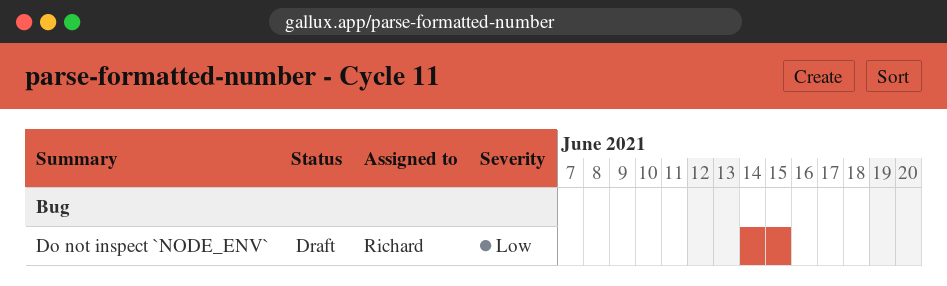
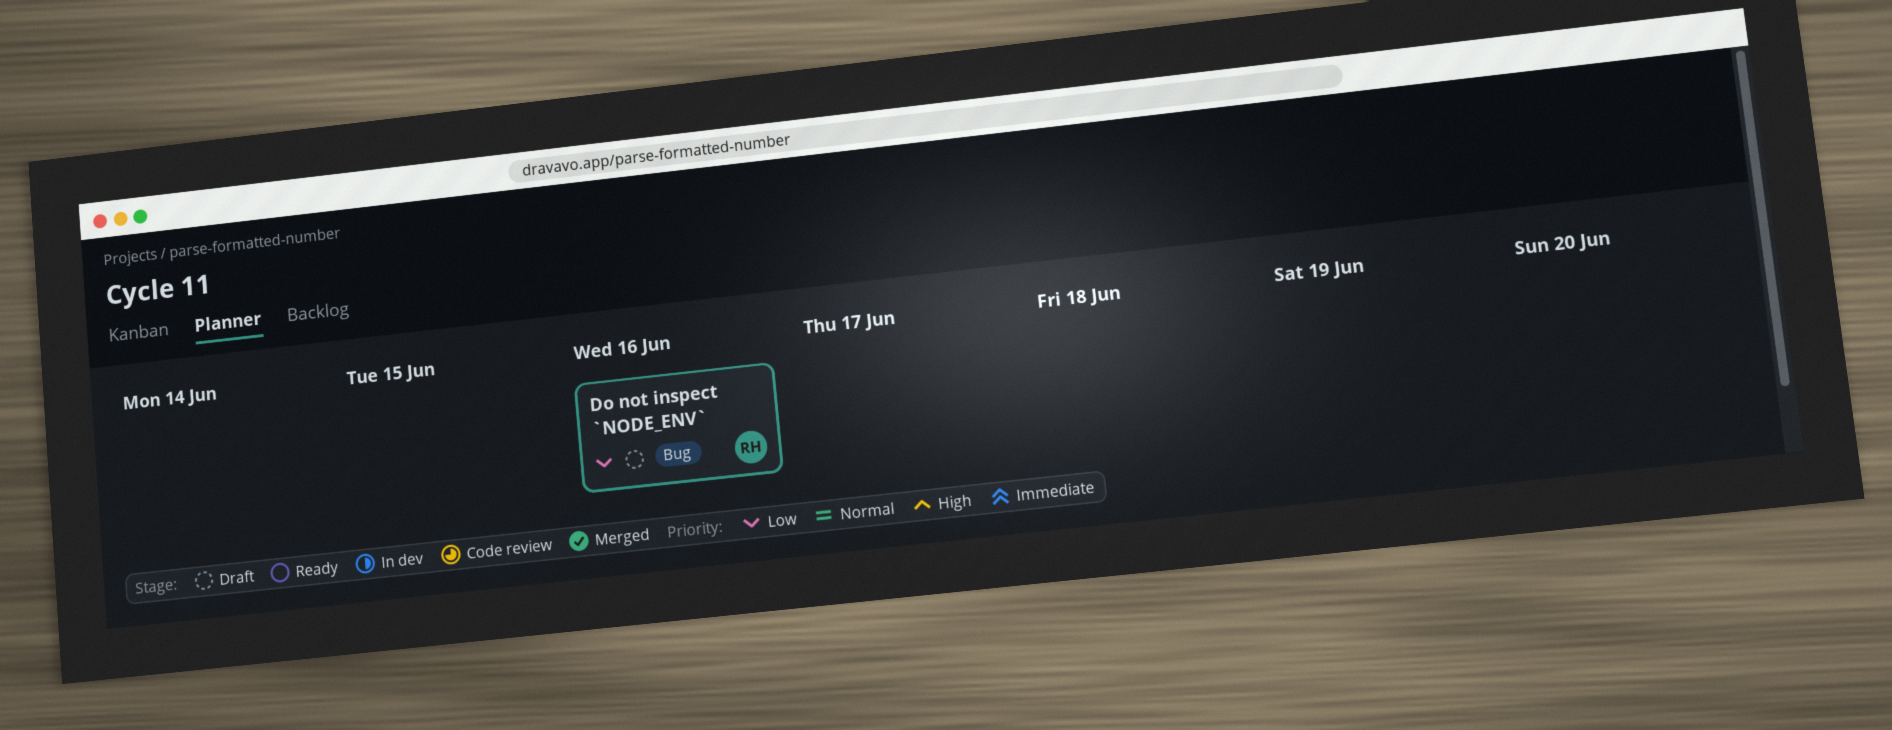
Do not inspect `NODE_ENV`, due: Jun 15 -> Jun 16

